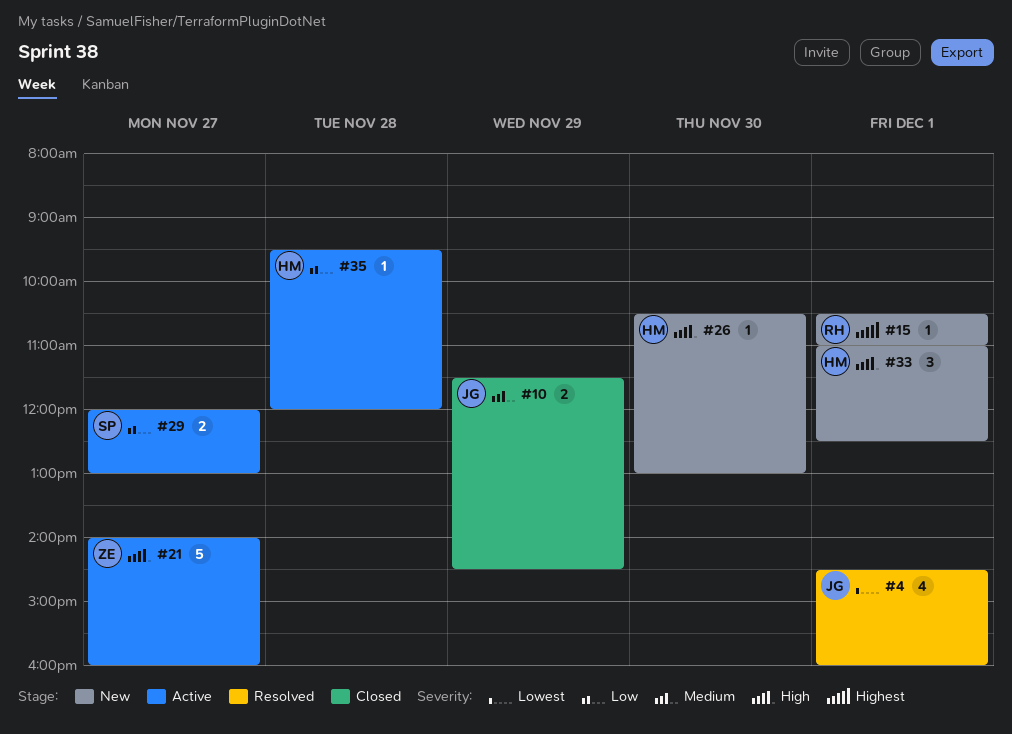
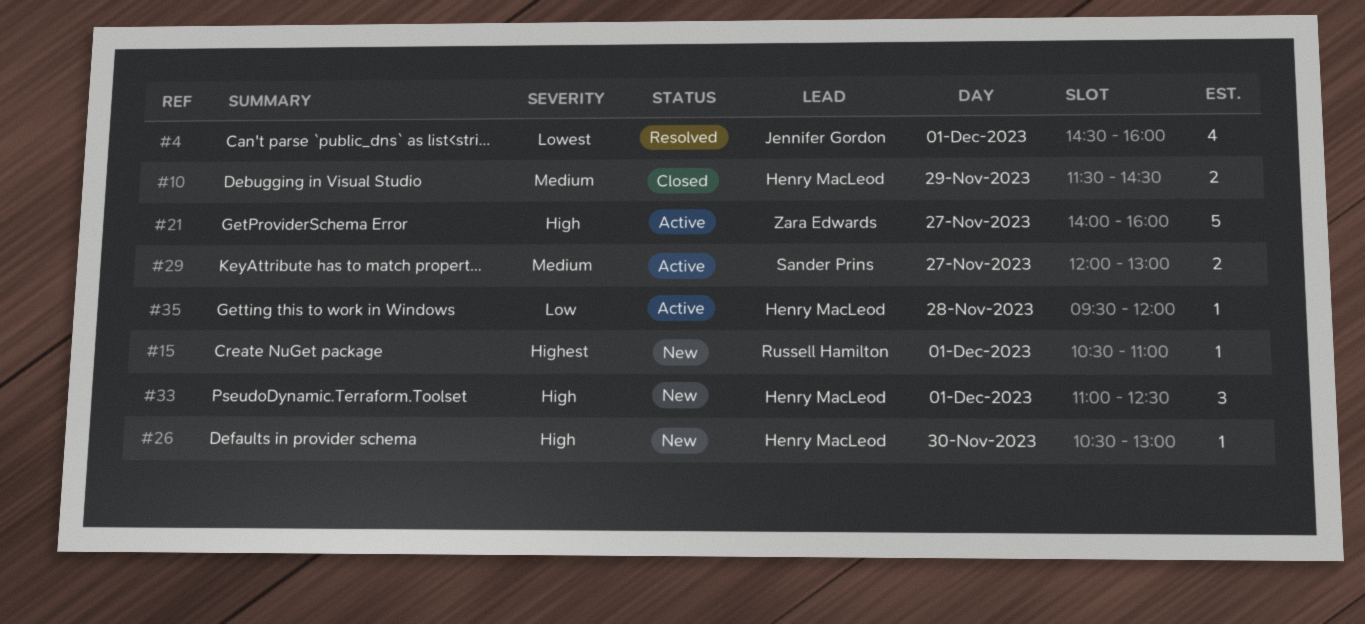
#10, owner: Jennifer Gordon -> Henry MacLeod
#29, priority: Low -> Medium

